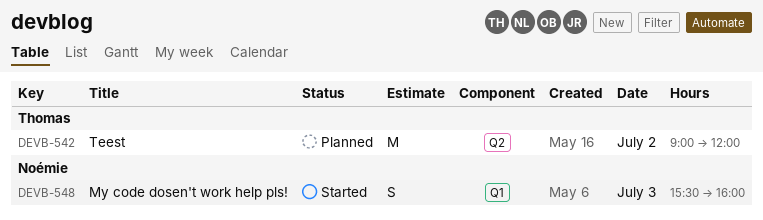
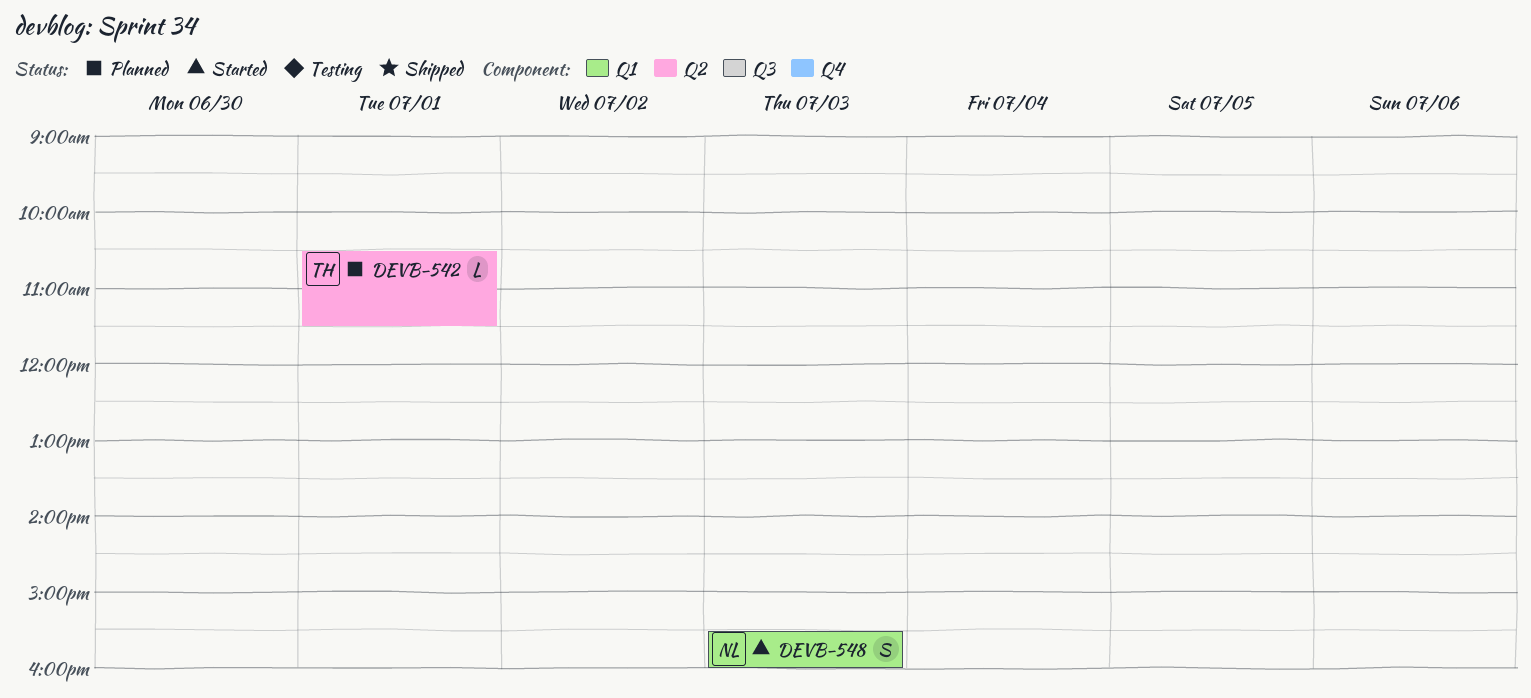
DEVB-542, estimate: M -> L
DEVB-542, day: Jul 2 -> Jul 1
DEVB-542, begins: 09:00 -> 10:30
DEVB-542, ends: 12:00 -> 11:30

